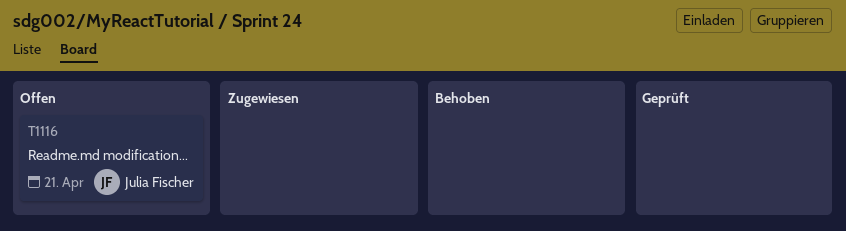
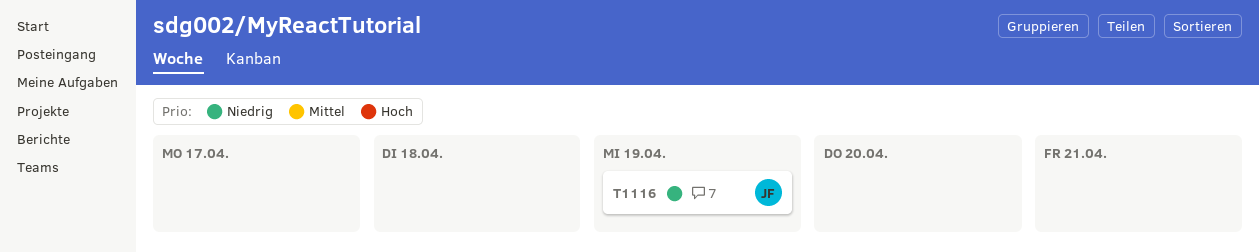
T1116, due: Apr 21 -> Apr 19

